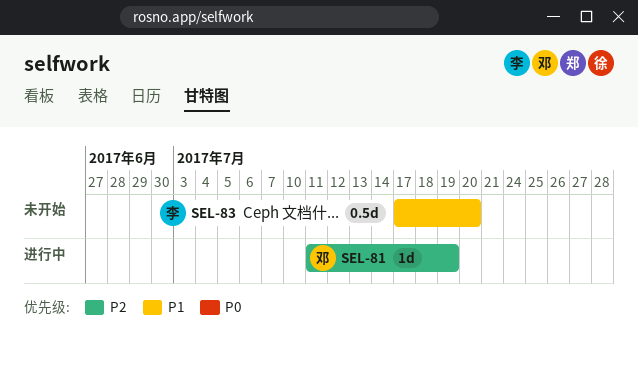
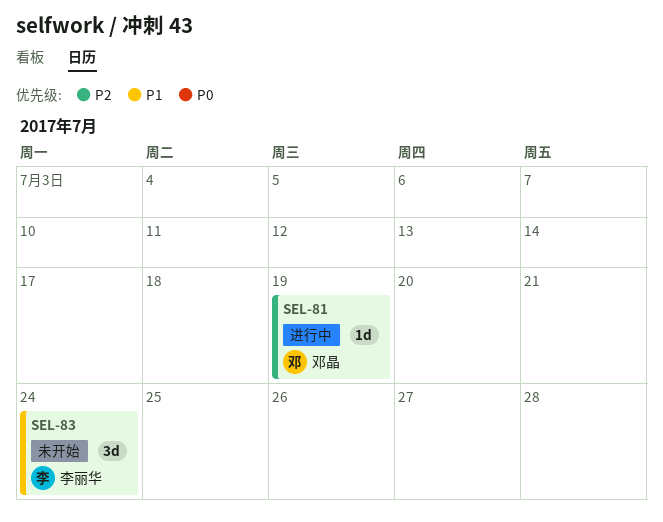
SEL-83, estimate: 0.5d -> 3d
SEL-83, due: Jul 20 -> Jul 24

